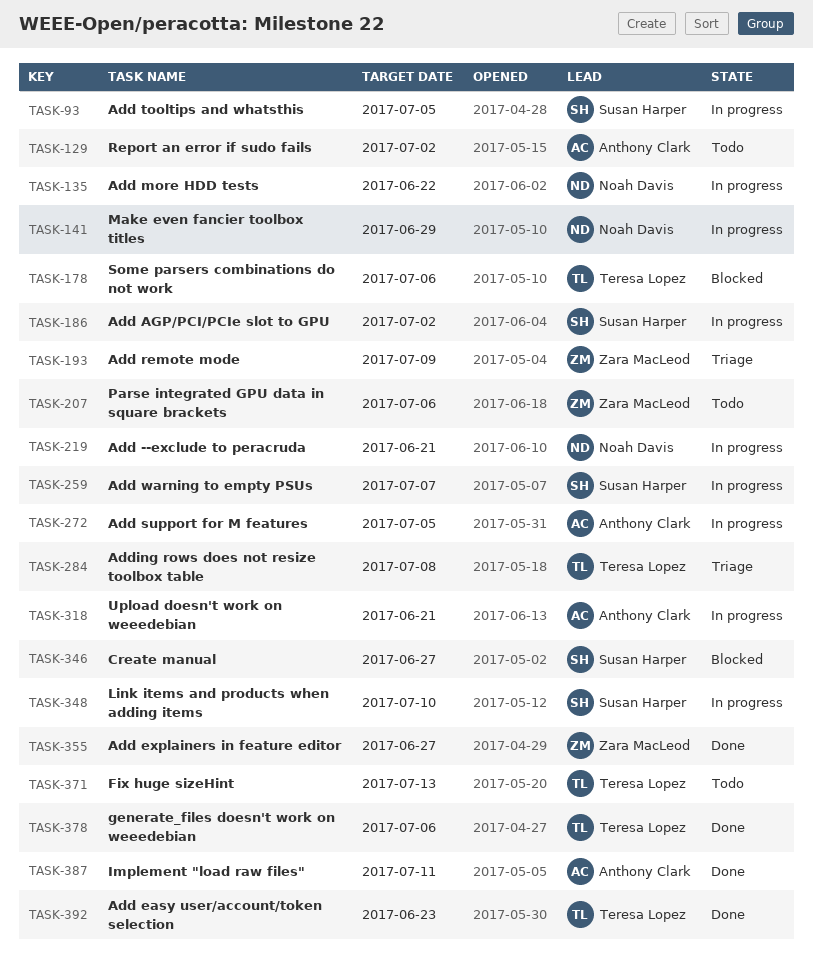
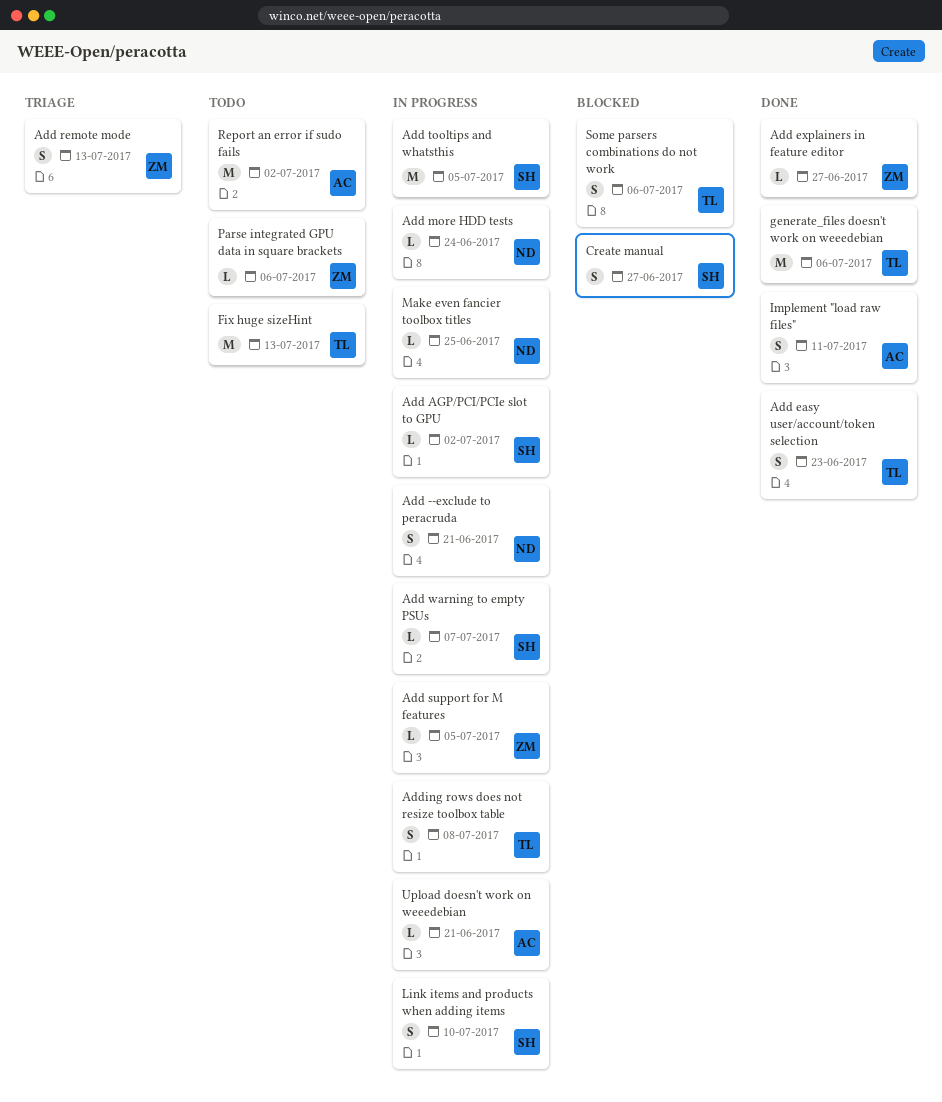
Add more HDD tests, due: Jun 22 -> Jun 24
Add remote mode, due: Jul 9 -> Jul 13
Add support for M features, owner: Anthony Clark -> Zara MacLeod
Adding rows does not resize toolbox table, status: Triage -> In progress
Make even fancier toolbox titles, due: Jun 29 -> Jun 25

